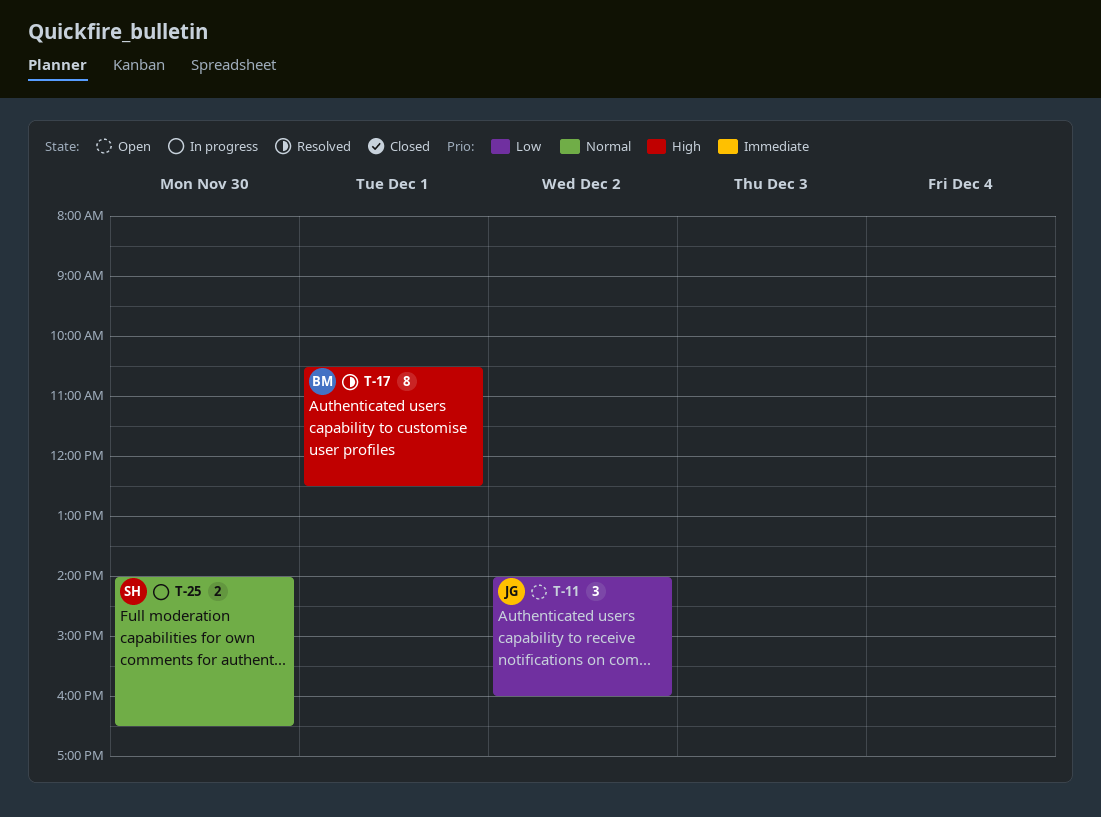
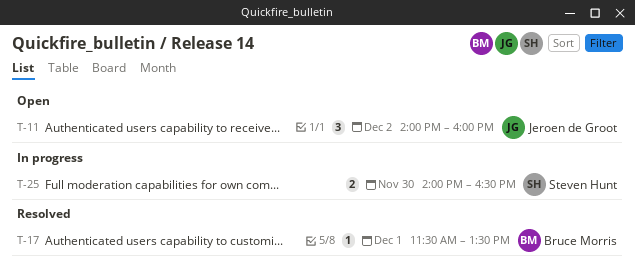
T-17, estimate: 8 -> 1
T-17, begins: 10:30 -> 11:30
T-17, ends: 12:30 -> 13:30

